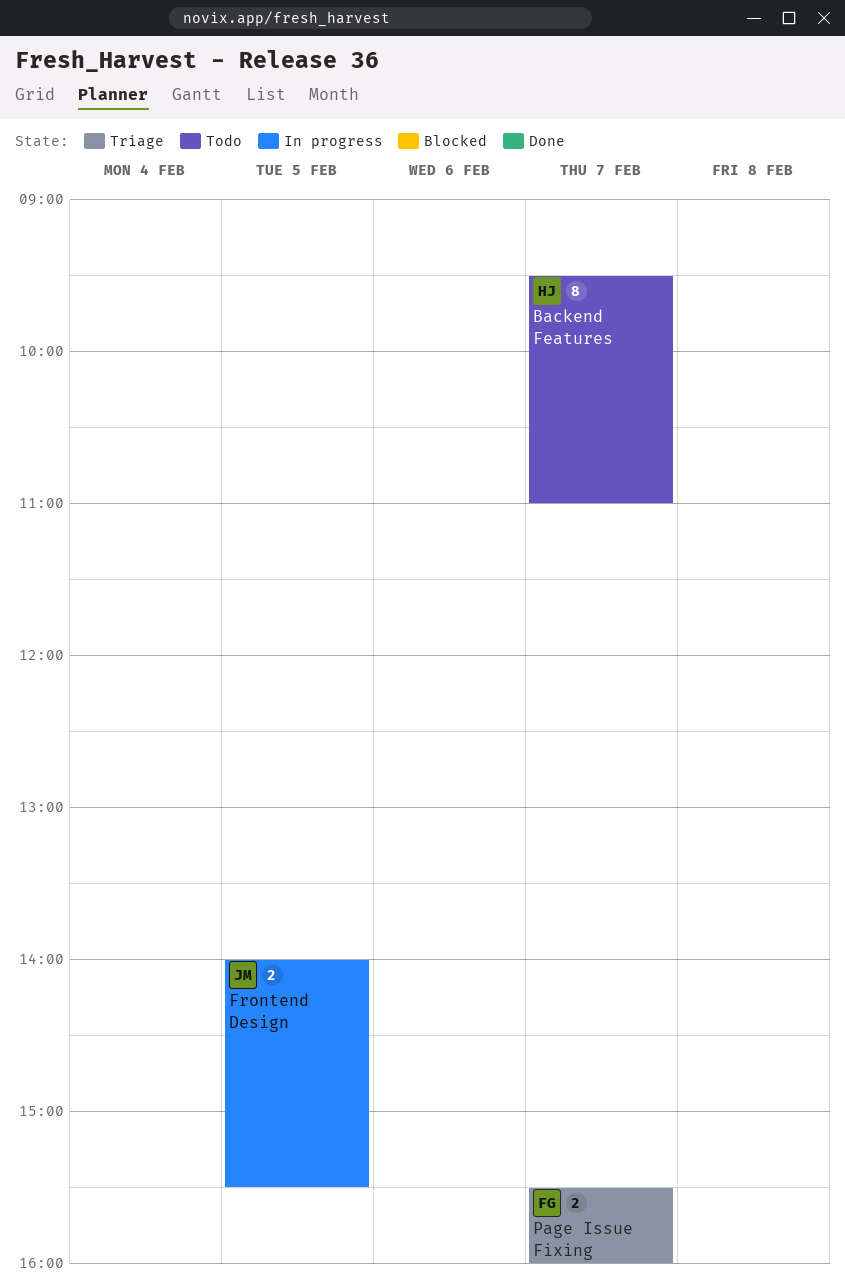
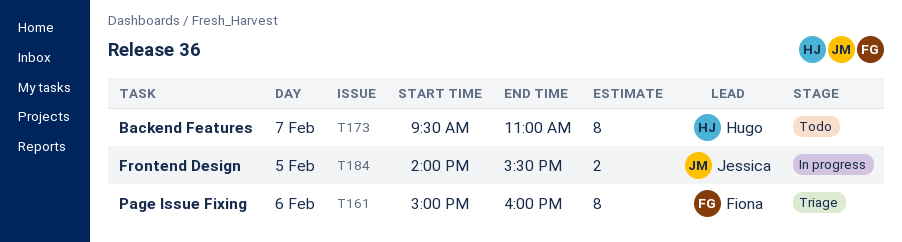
Page Issue Fixing, estimate: 2 -> 8
Page Issue Fixing, day: Feb 7 -> Feb 6
Page Issue Fixing, begins: 15:30 -> 15:00

